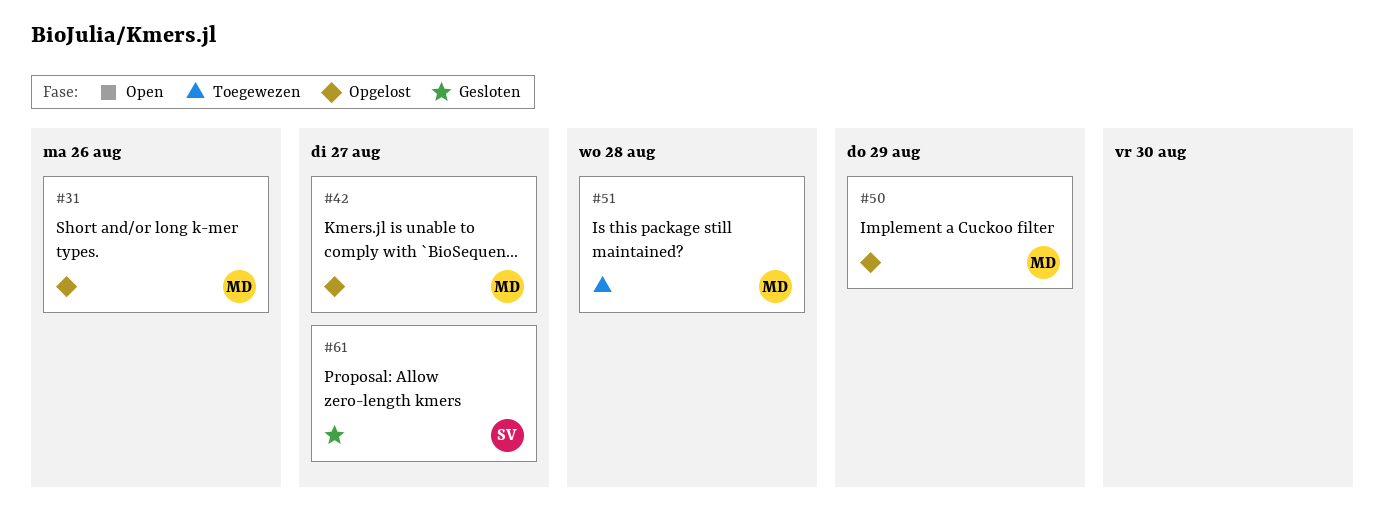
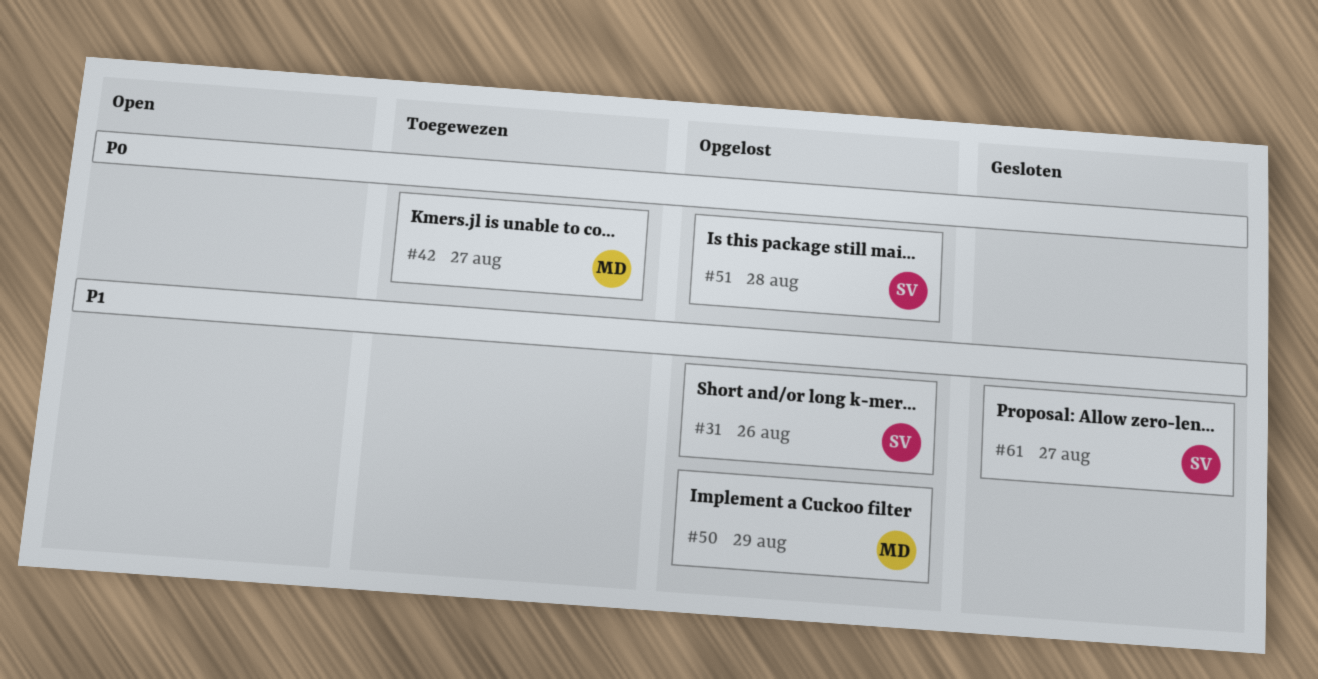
#31, owner: MD -> SV
#42, status: Opgelost -> Toegewezen
#51, status: Toegewezen -> Opgelost
#51, owner: MD -> SV

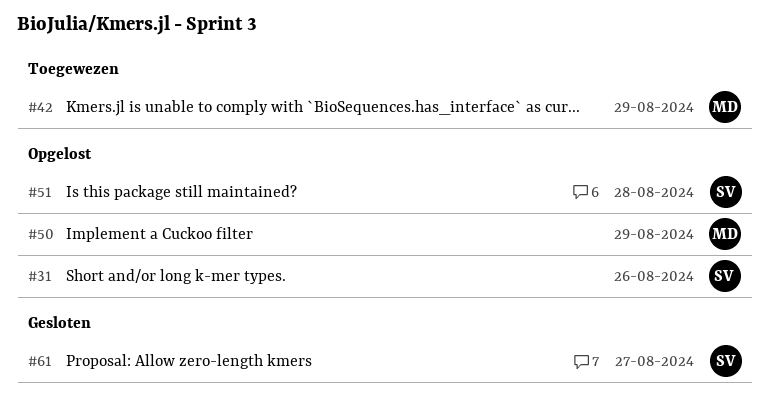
#42, due: Aug 27 -> Aug 29

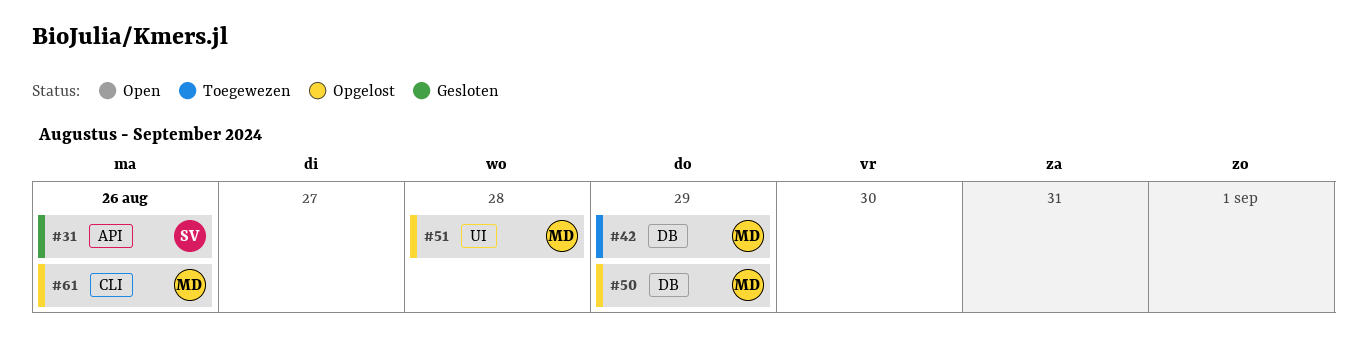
#31, status: Opgelost -> Gesloten
#51, owner: SV -> MD
#61, status: Gesloten -> Opgelost
#61, owner: SV -> MD
#61, due: Aug 27 -> Aug 26

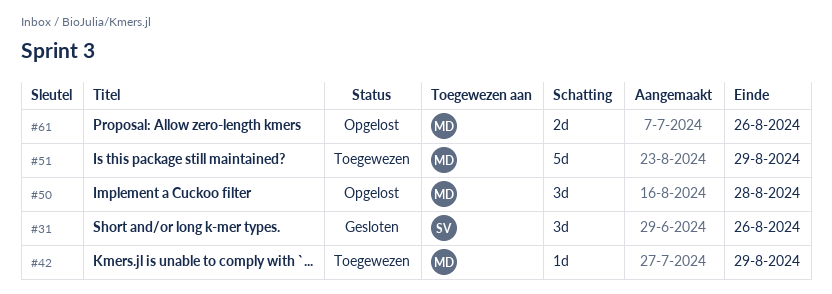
#50, due: Aug 29 -> Aug 28
#51, status: Opgelost -> Toegewezen
#51, due: Aug 28 -> Aug 29

